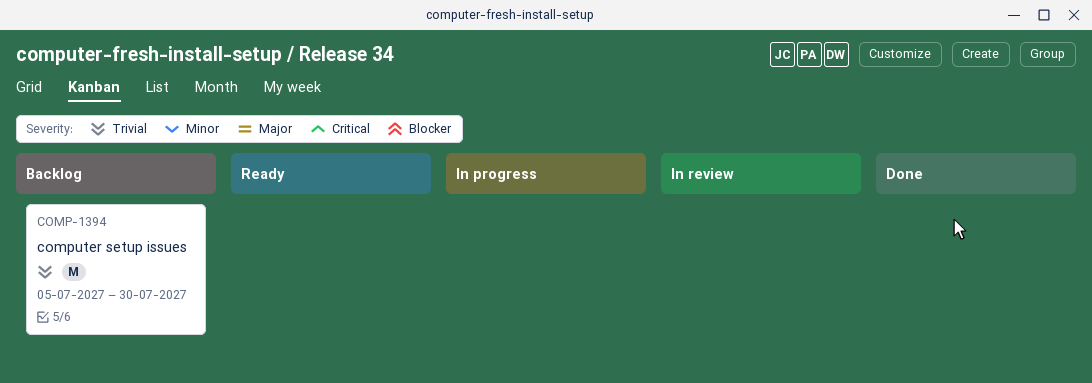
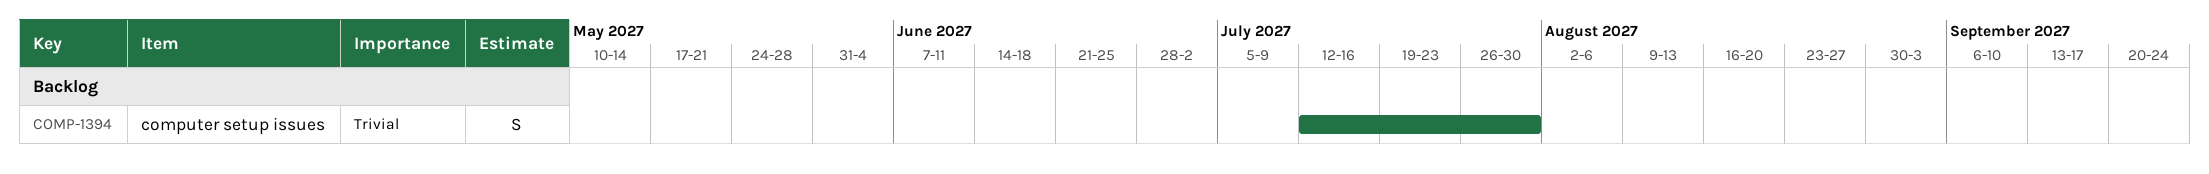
COMP-1394, estimate: M -> S
COMP-1394, start: Jul 5 -> Jul 12

